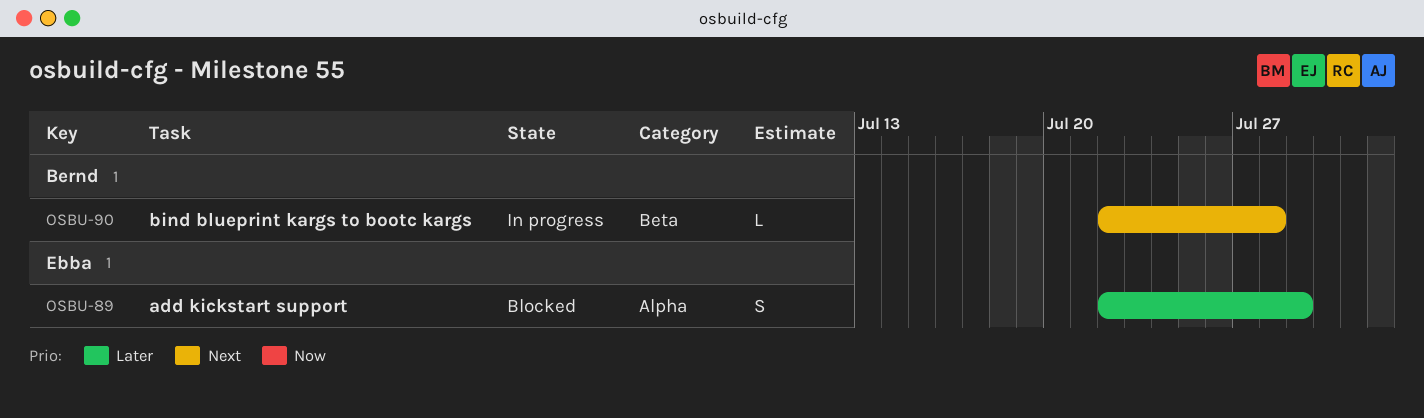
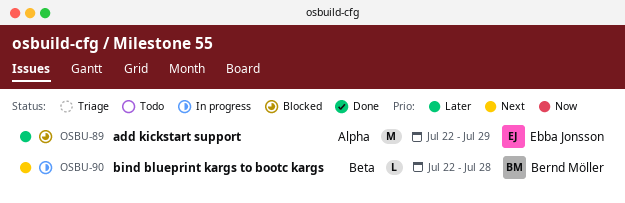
OSBU-89, estimate: S -> M

